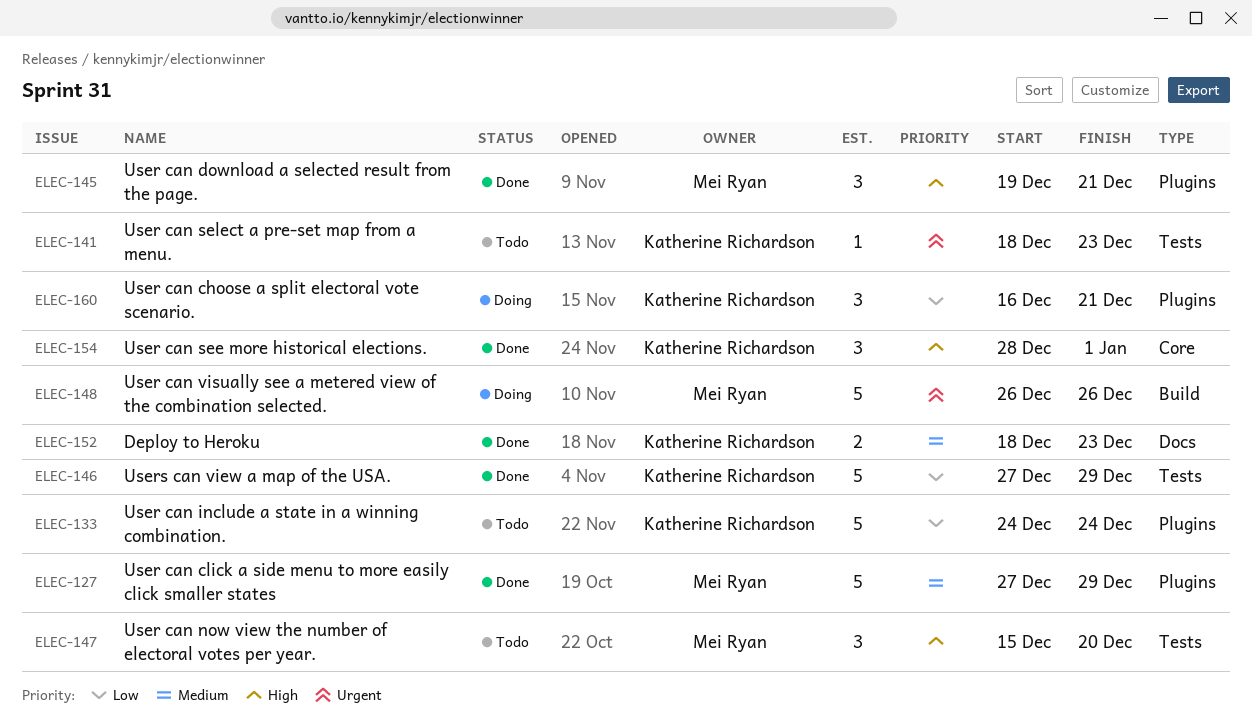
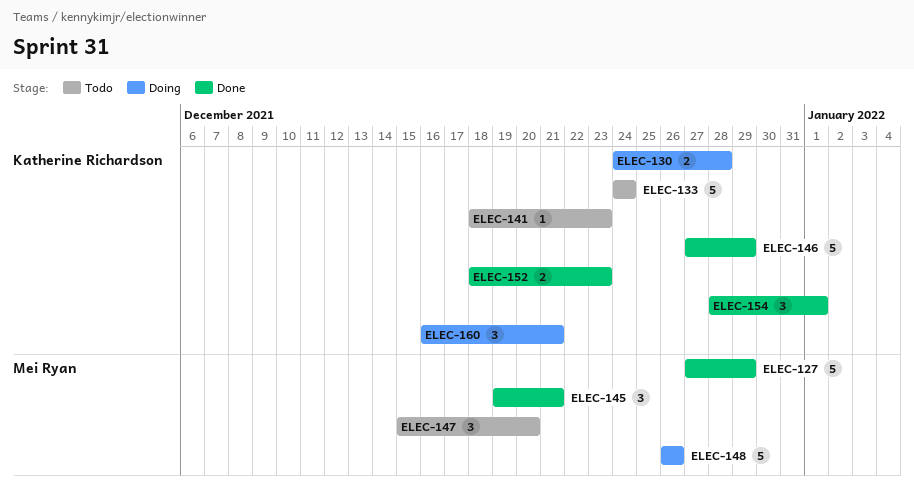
ELEC-130: none -> present

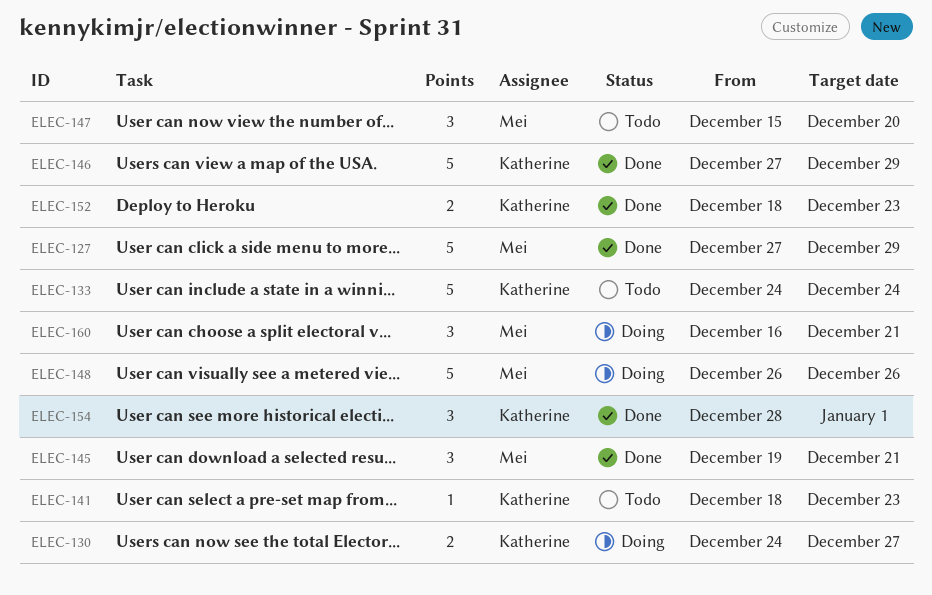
ELEC-130, due: Dec 28 -> Dec 27
ELEC-160, owner: Katherine Richardson -> Mei Ryan

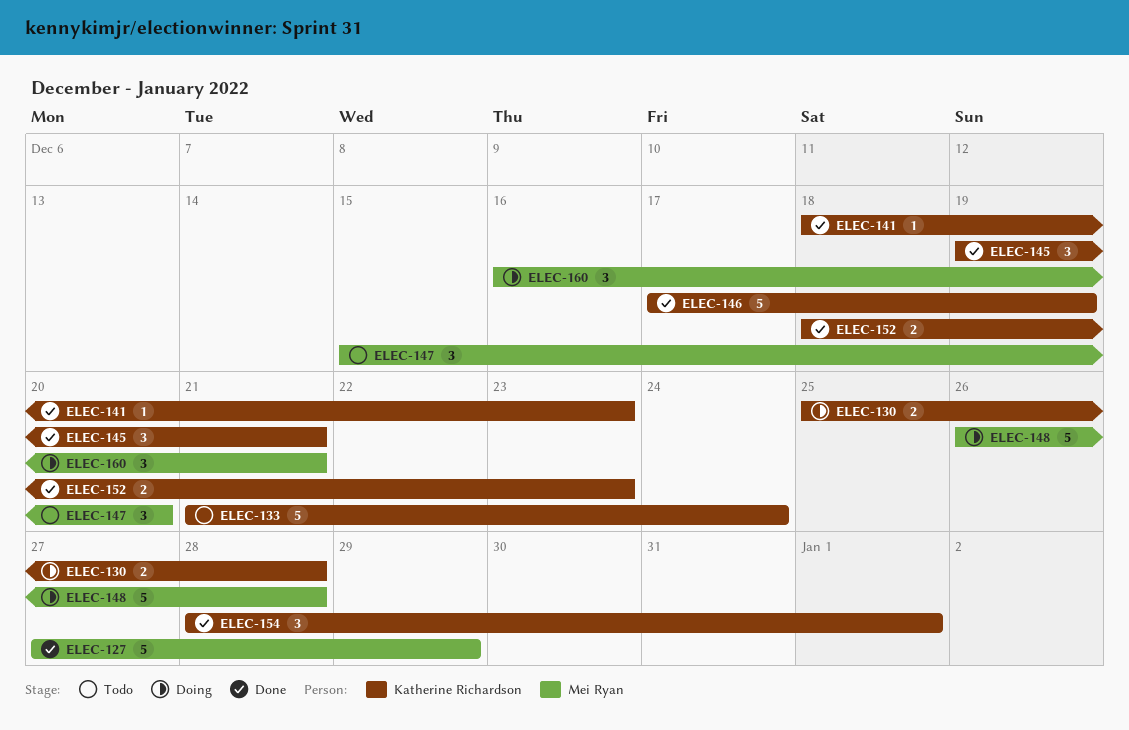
ELEC-130, start: Dec 24 -> Dec 25
ELEC-130, due: Dec 27 -> Dec 28
ELEC-133, start: Dec 24 -> Dec 21
ELEC-141, status: Todo -> Done
ELEC-145, owner: Mei Ryan -> Katherine Richardson
ELEC-146, start: Dec 27 -> Dec 17
ELEC-146, due: Dec 29 -> Dec 19
ELEC-148, due: Dec 26 -> Dec 28

